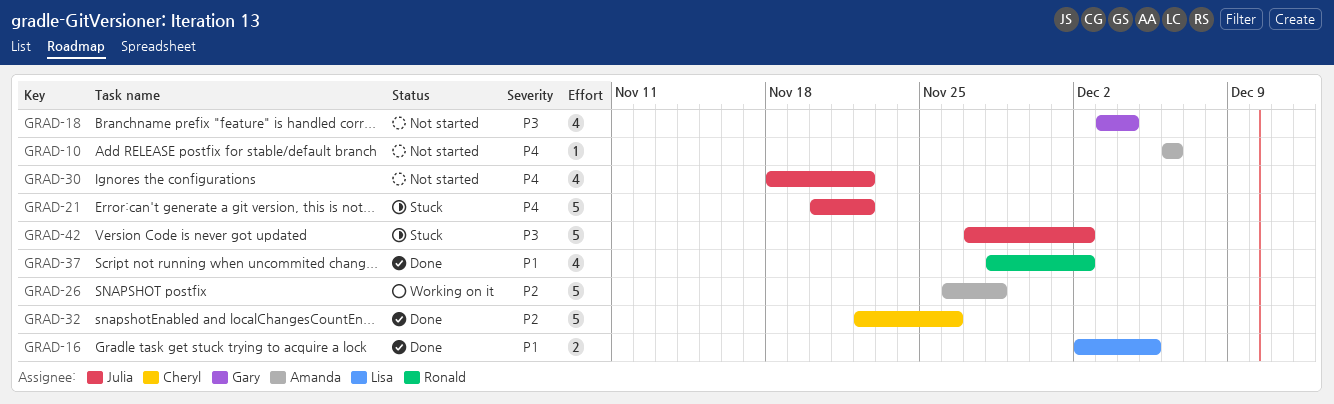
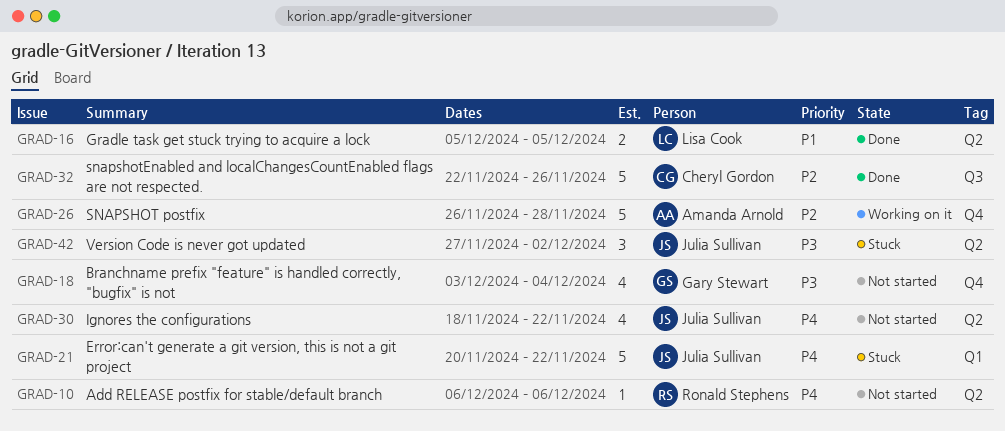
GRAD-10, owner: Amanda Arnold -> Ronald Stephens
GRAD-16, start: Dec 2 -> Dec 5
GRAD-37: present -> none
GRAD-42, estimate: 5 -> 3

